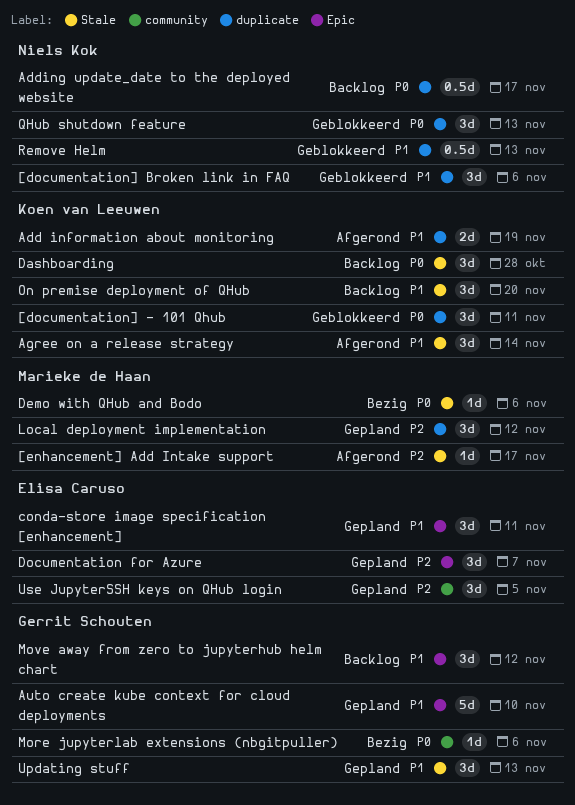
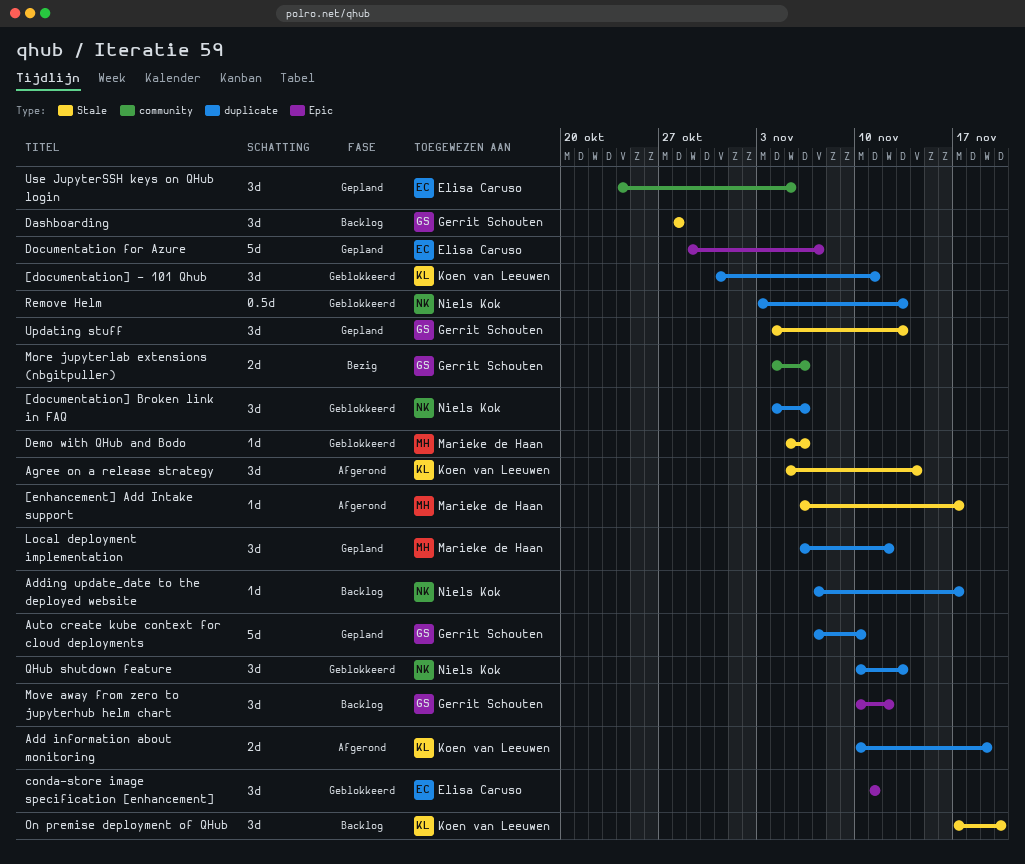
Adding update_date to the deployed website, estimate: 0.5d -> 1d
Auto create kube context for cloud deployments, label: Epic -> duplicate
conda-store image specification [enhancement], status: Gepland -> Geblokkeerd
Dashboarding, owner: Koen van Leeuwen -> Gerrit Schouten
Demo with QHub and Bodo, status: Bezig -> Geblokkeerd
Documentation for Azure, estimate: 3d -> 5d
More jupyterlab extensions (nbgitpuller), estimate: 1d -> 2d

